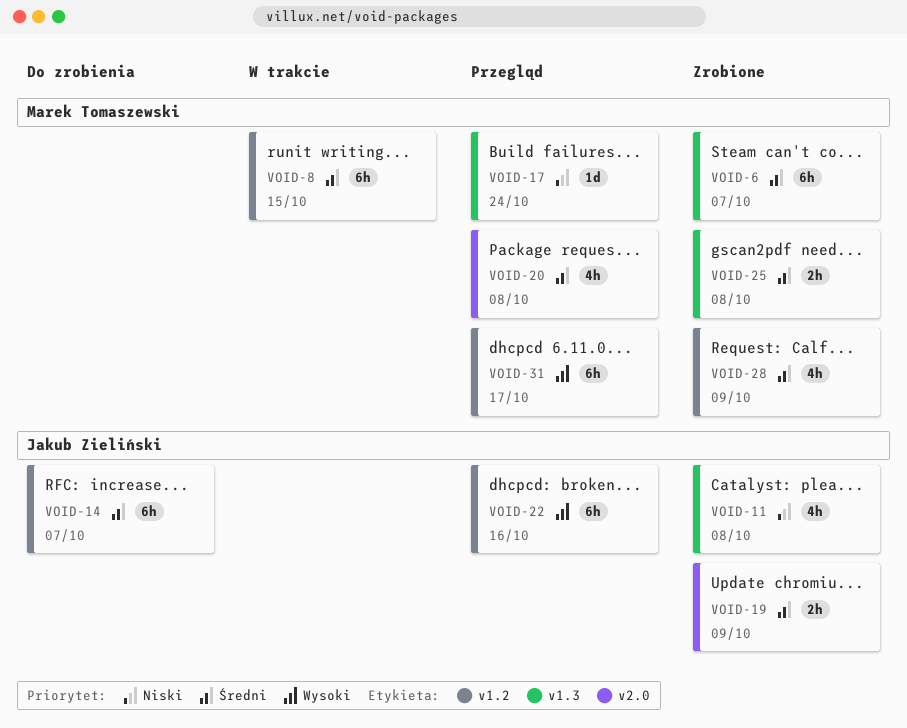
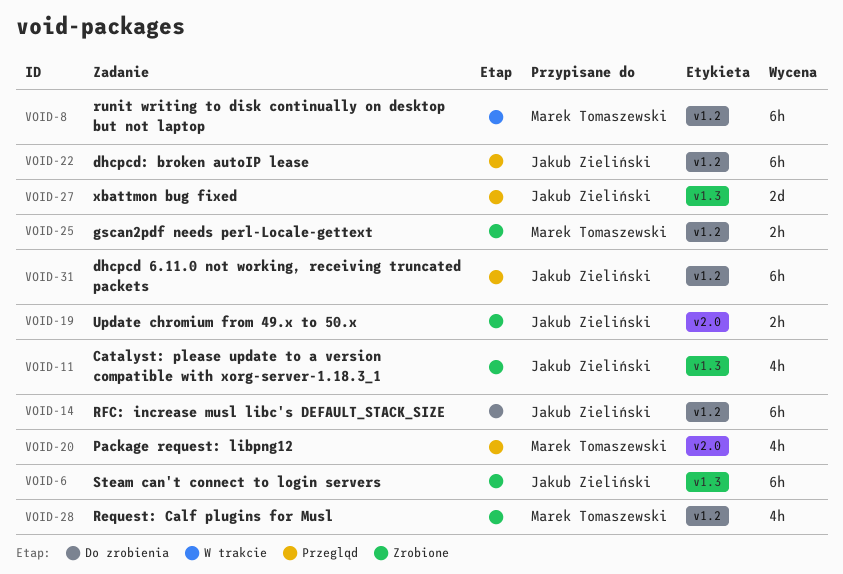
VOID-6, owner: Marek Tomaszewski -> Jakub Zieliński
VOID-17: present -> none
VOID-25, label: v1.3 -> v1.2
VOID-27: none -> present
VOID-31, owner: Marek Tomaszewski -> Jakub Zieliński

